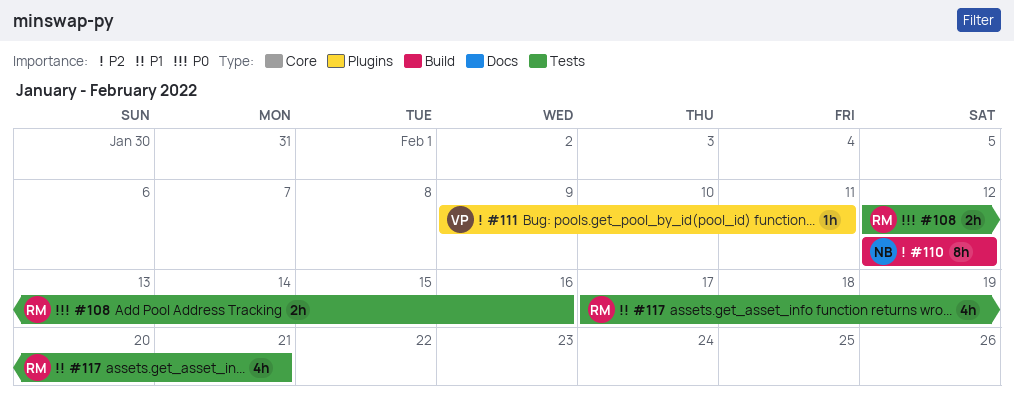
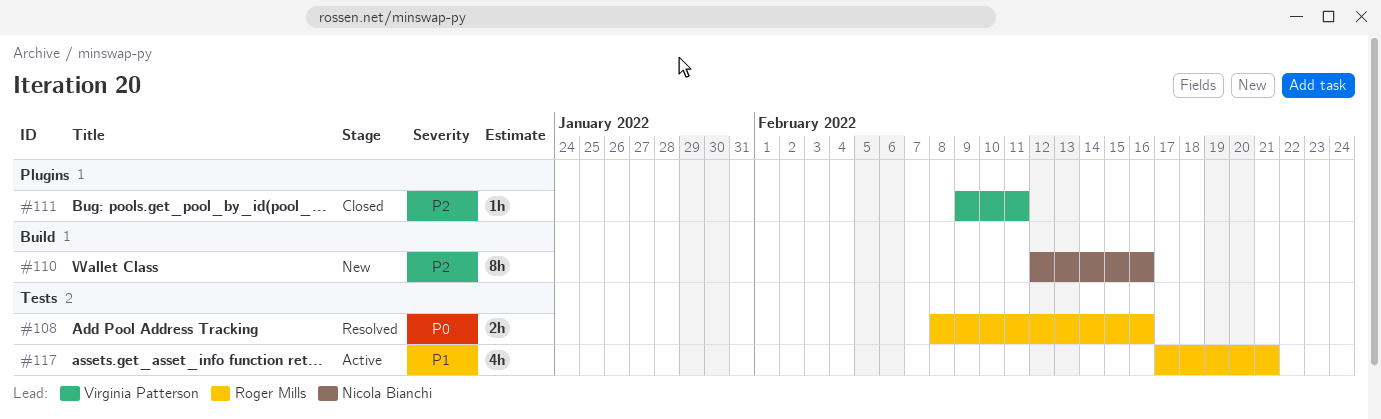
#108, start: Feb 12 -> Feb 8
#110, due: Feb 12 -> Feb 16

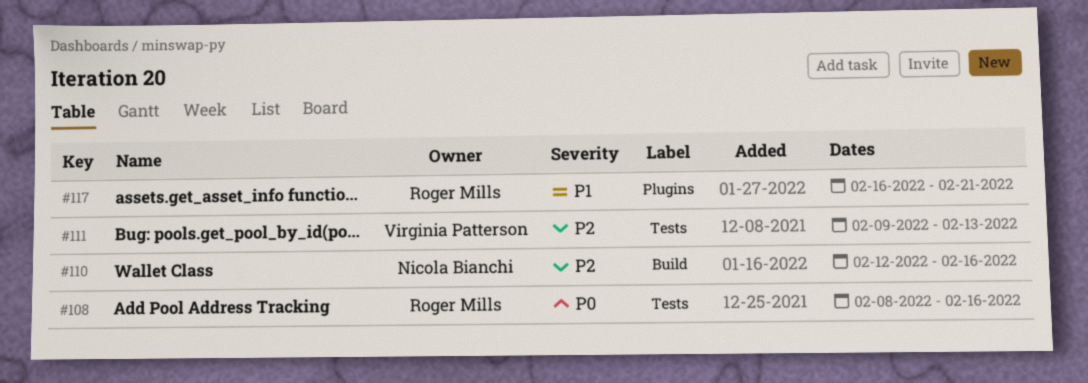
#111, label: Plugins -> Tests
#111, due: Feb 11 -> Feb 13
#117, label: Tests -> Plugins
#117, start: Feb 17 -> Feb 16

